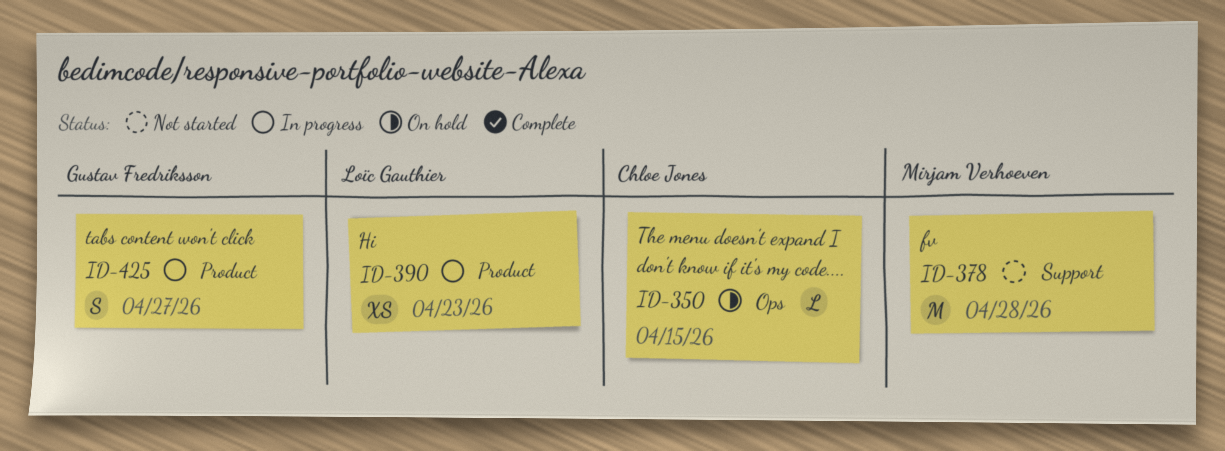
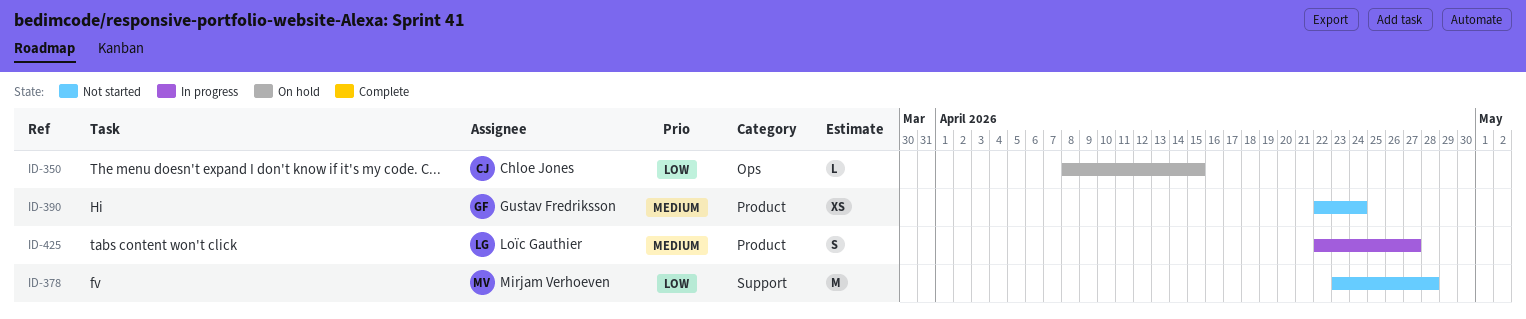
ID-390, status: In progress -> Not started
ID-390, owner: Loïc Gauthier -> Gustav Fredriksson
ID-390, due: Apr 23 -> Apr 24
ID-425, owner: Gustav Fredriksson -> Loïc Gauthier

